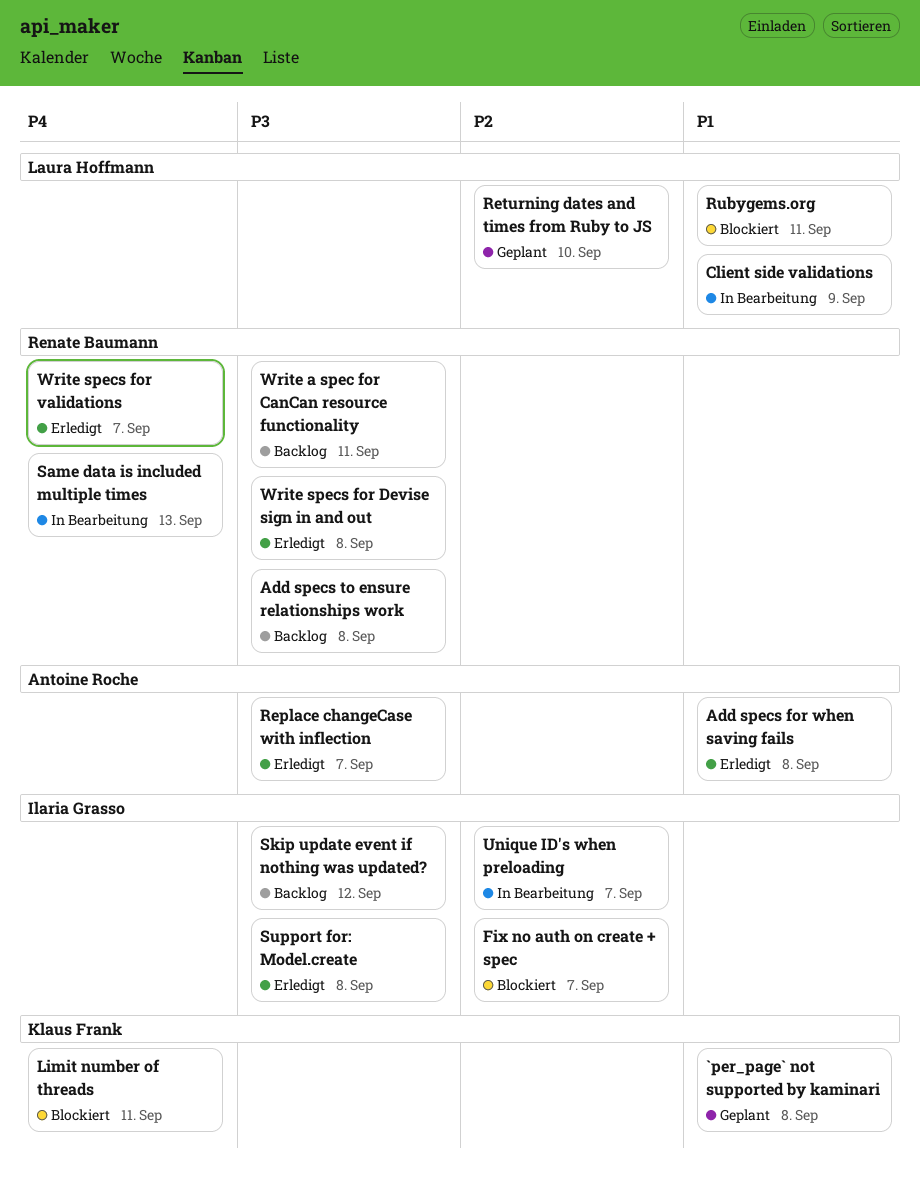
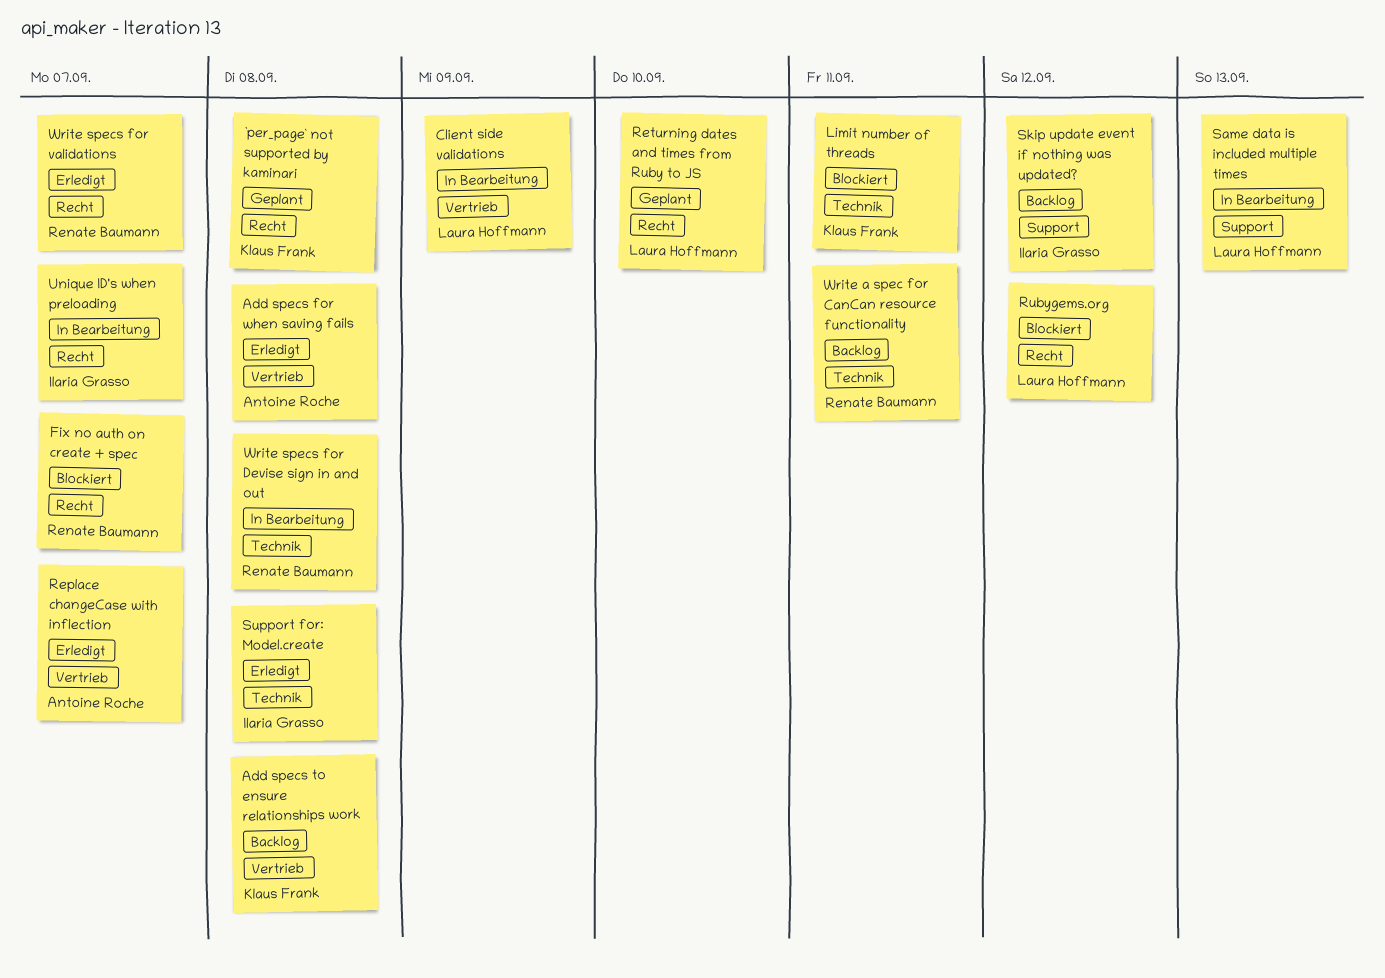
Add specs to ensure relationships work, owner: Renate Baumann -> Klaus Frank
Fix no auth on create + spec, owner: Ilaria Grasso -> Renate Baumann
Rubygems.org, due: Sep 11 -> Sep 12
Same data is included multiple times, owner: Renate Baumann -> Laura Hoffmann
Write specs for Devise sign in and out, status: Erledigt -> In Bearbeitung

